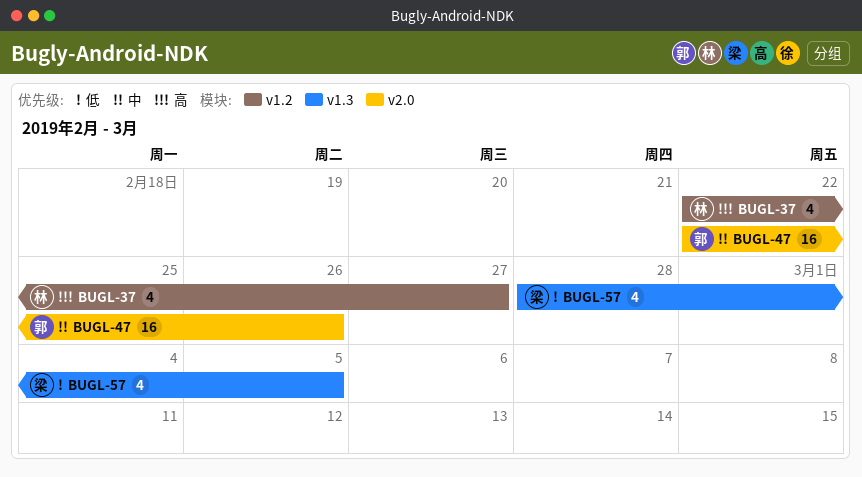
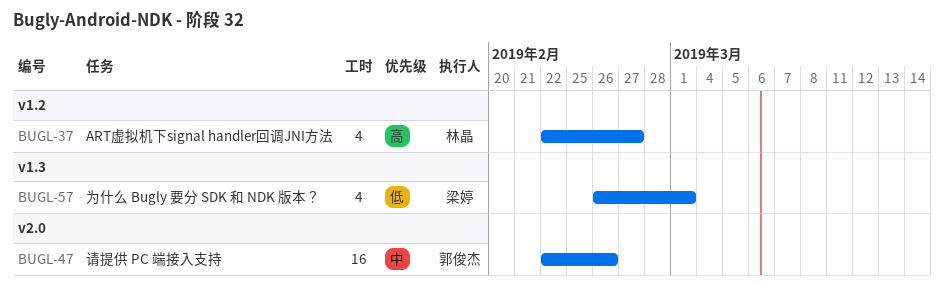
BUGL-57, start: Feb 28 -> Feb 26
BUGL-57, due: Mar 5 -> Mar 1

